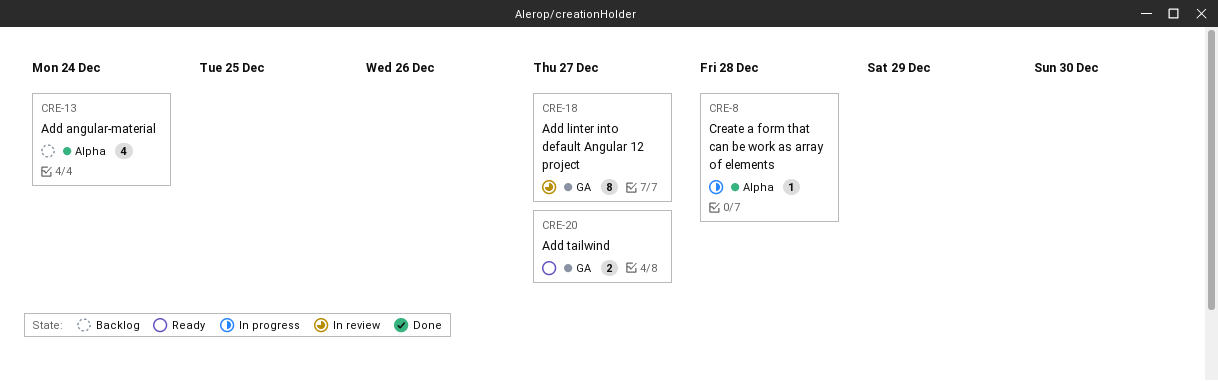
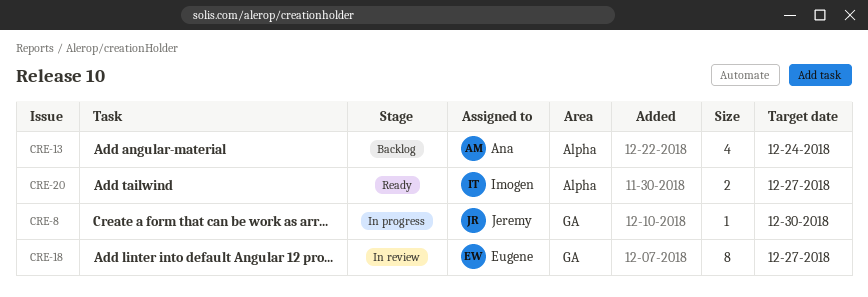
CRE-8, label: Alpha -> GA
CRE-8, due: Dec 28 -> Dec 30
CRE-20, label: GA -> Alpha

